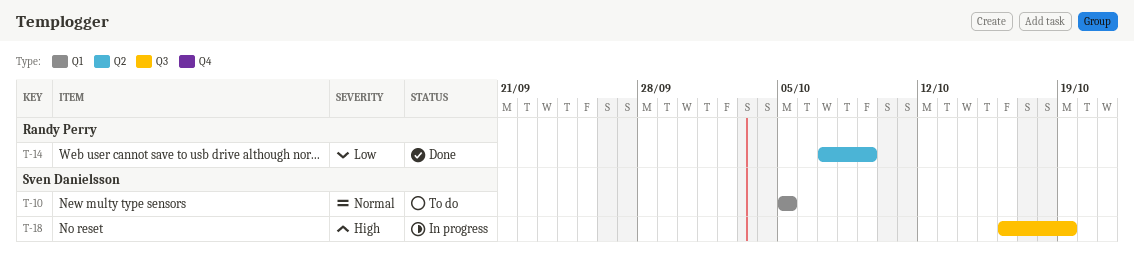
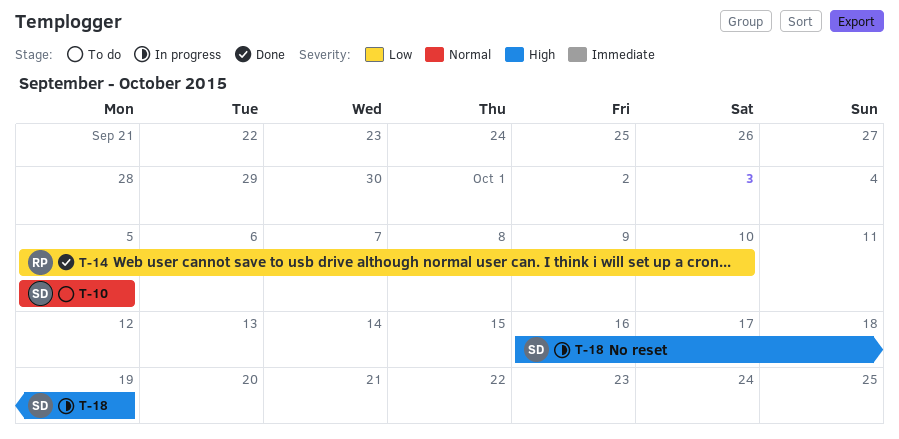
T-14, start: Oct 7 -> Oct 5
T-14, due: Oct 9 -> Oct 10

